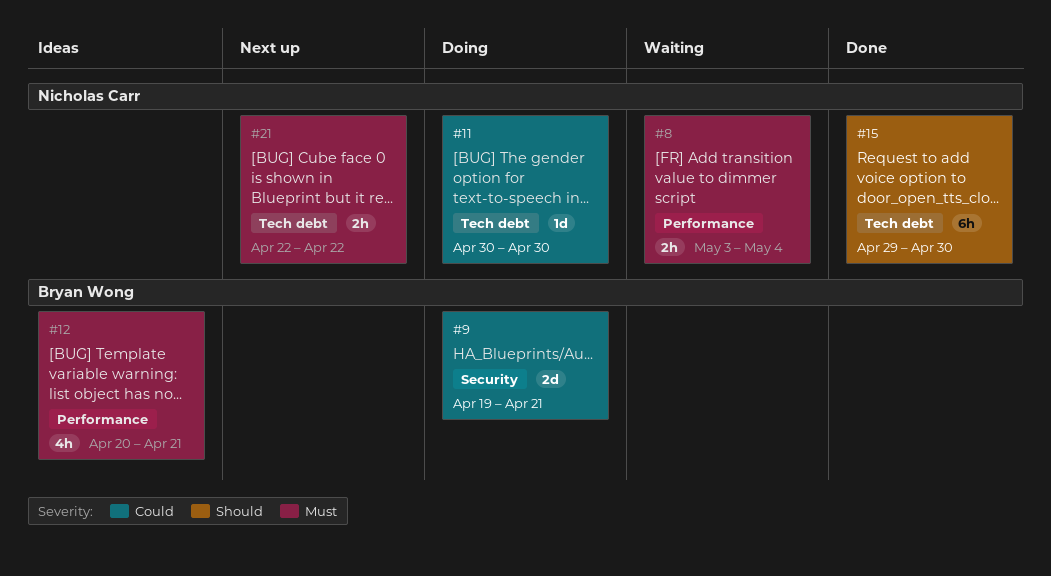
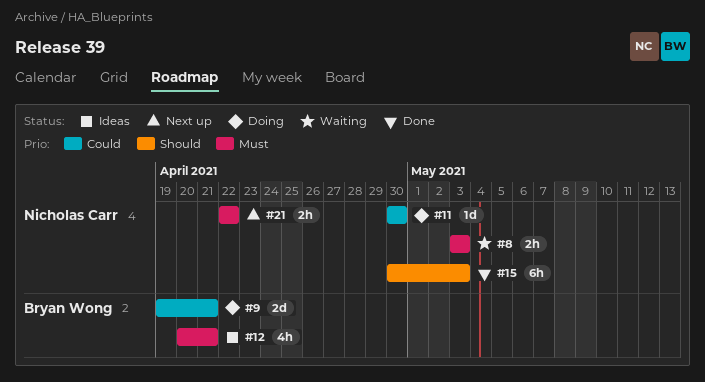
#8, due: May 4 -> May 3
#15, start: Apr 29 -> Apr 30
#15, due: Apr 30 -> May 3

